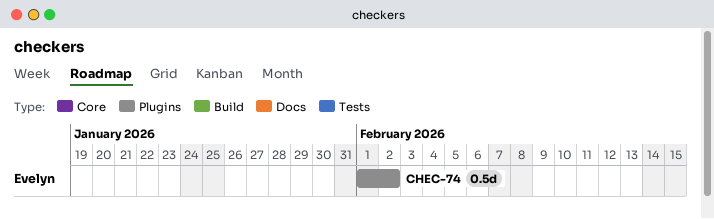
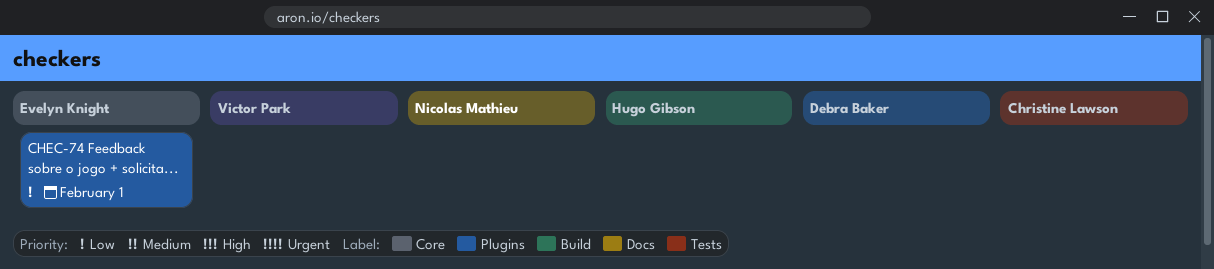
CHEC-74, due: Feb 2 -> Feb 1

